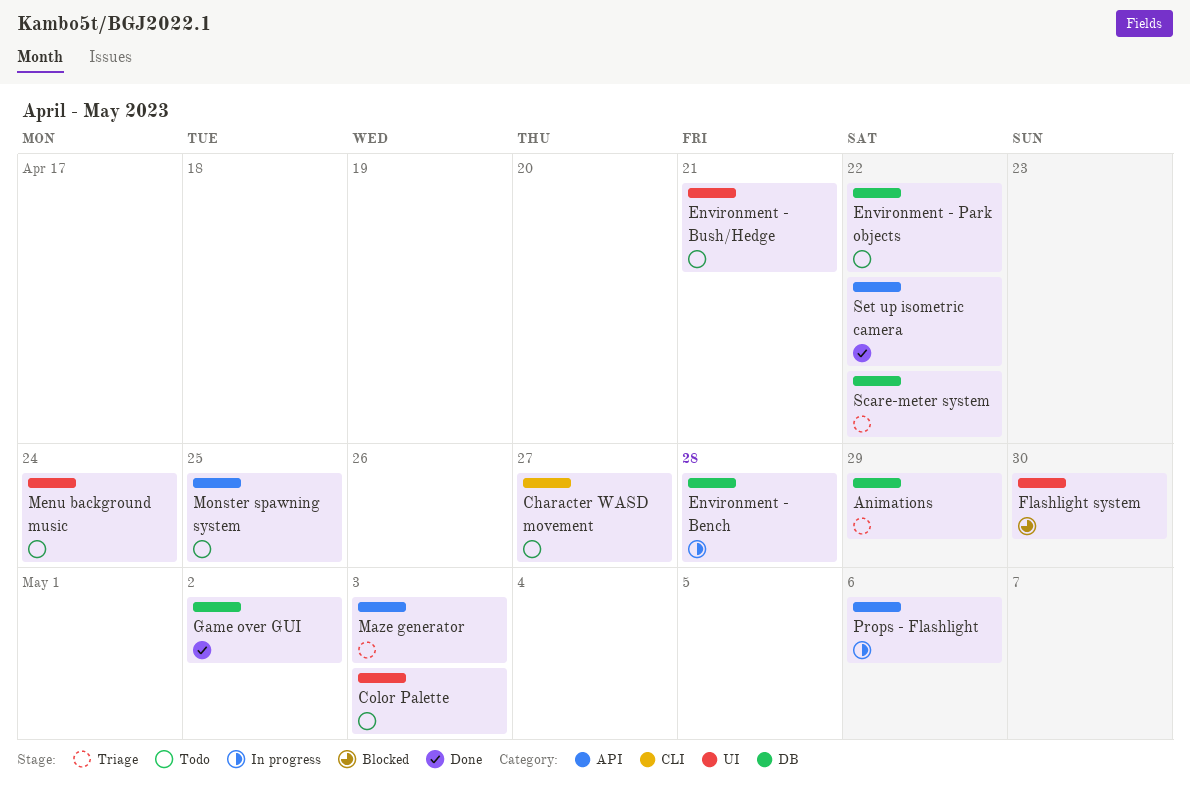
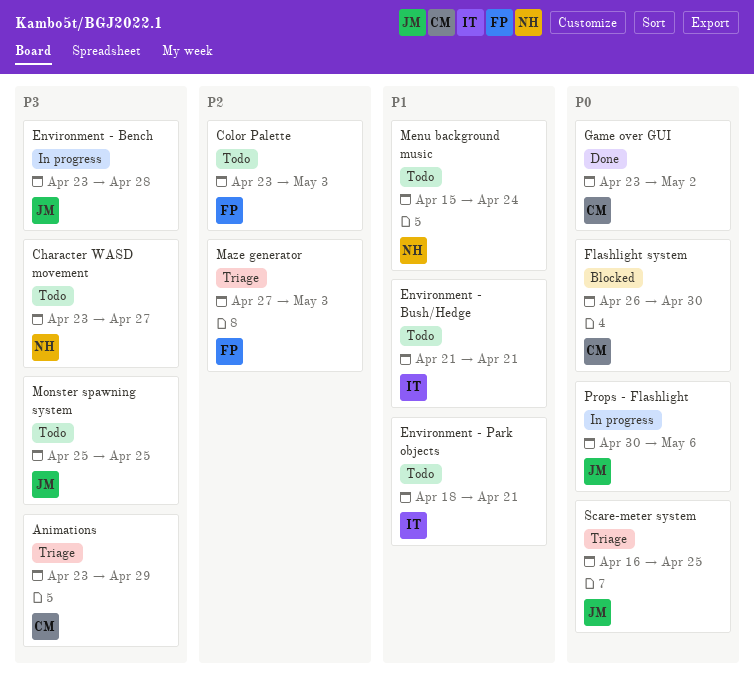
Environment - Park objects, due: Apr 22 -> Apr 21
Scare-meter system, due: Apr 22 -> Apr 25
Set up isometric camera: present -> none

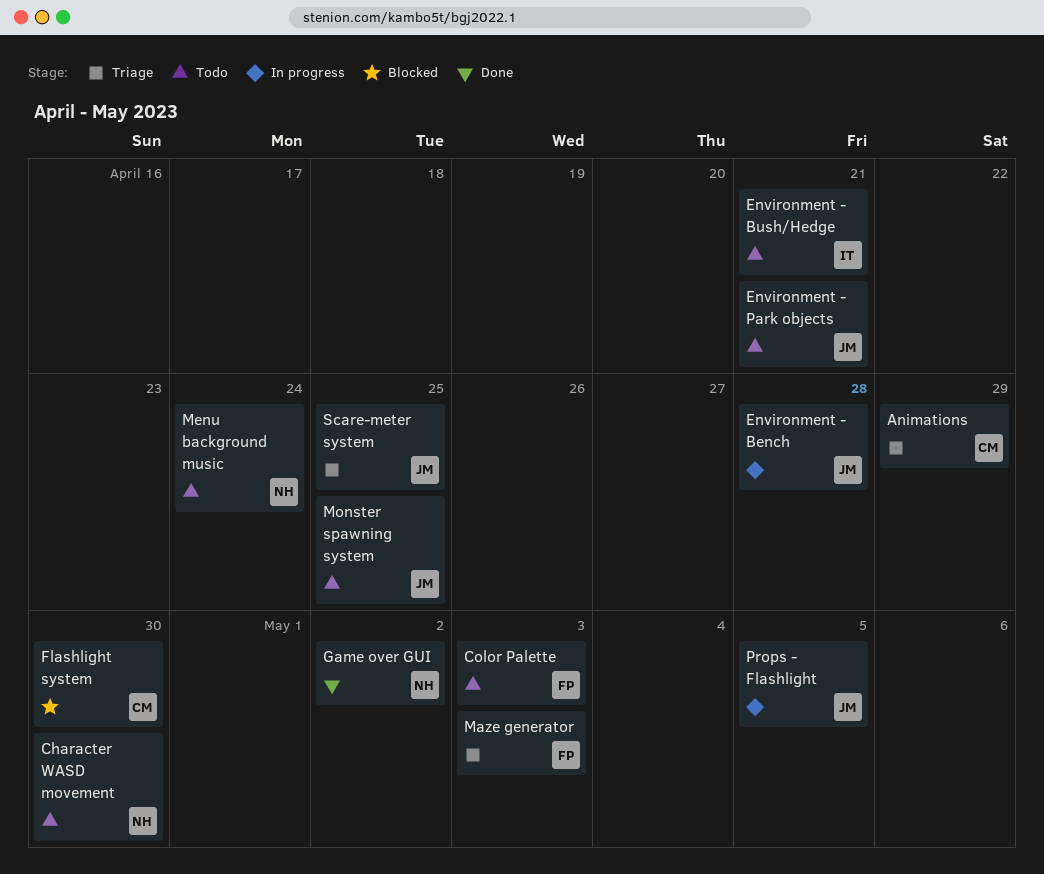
Character WASD movement, due: Apr 27 -> Apr 30
Environment - Park objects, owner: IT -> JM
Game over GUI, owner: CM -> NH
Props - Flashlight, due: May 6 -> May 5

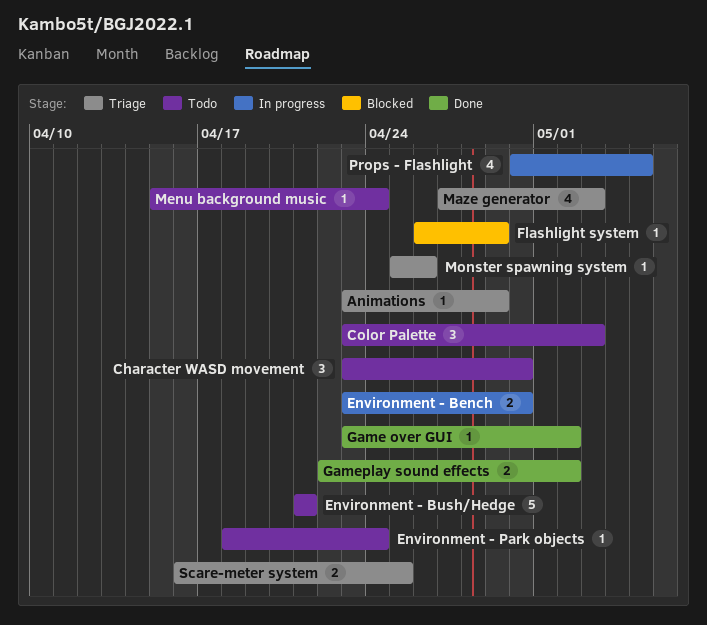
Environment - Bench, due: Apr 28 -> Apr 30
Environment - Park objects, due: Apr 21 -> Apr 24
Flashlight system, due: Apr 30 -> Apr 29
Gameplay sound effects: none -> present
Monster spawning system, status: Todo -> Triage
Monster spawning system, due: Apr 25 -> Apr 26

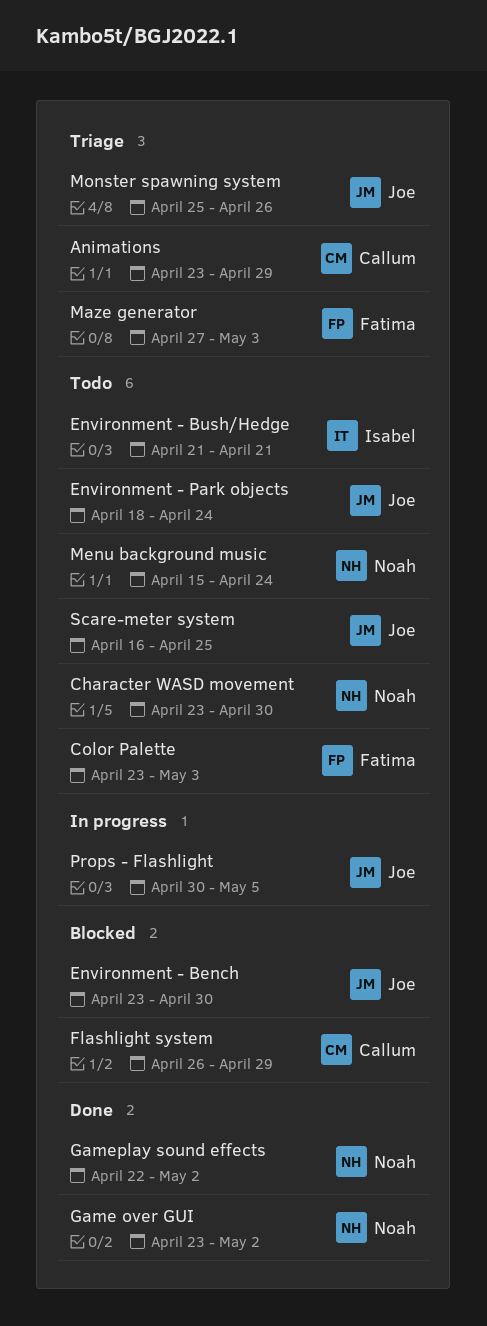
Environment - Bench, status: In progress -> Blocked
Scare-meter system, status: Triage -> Todo

